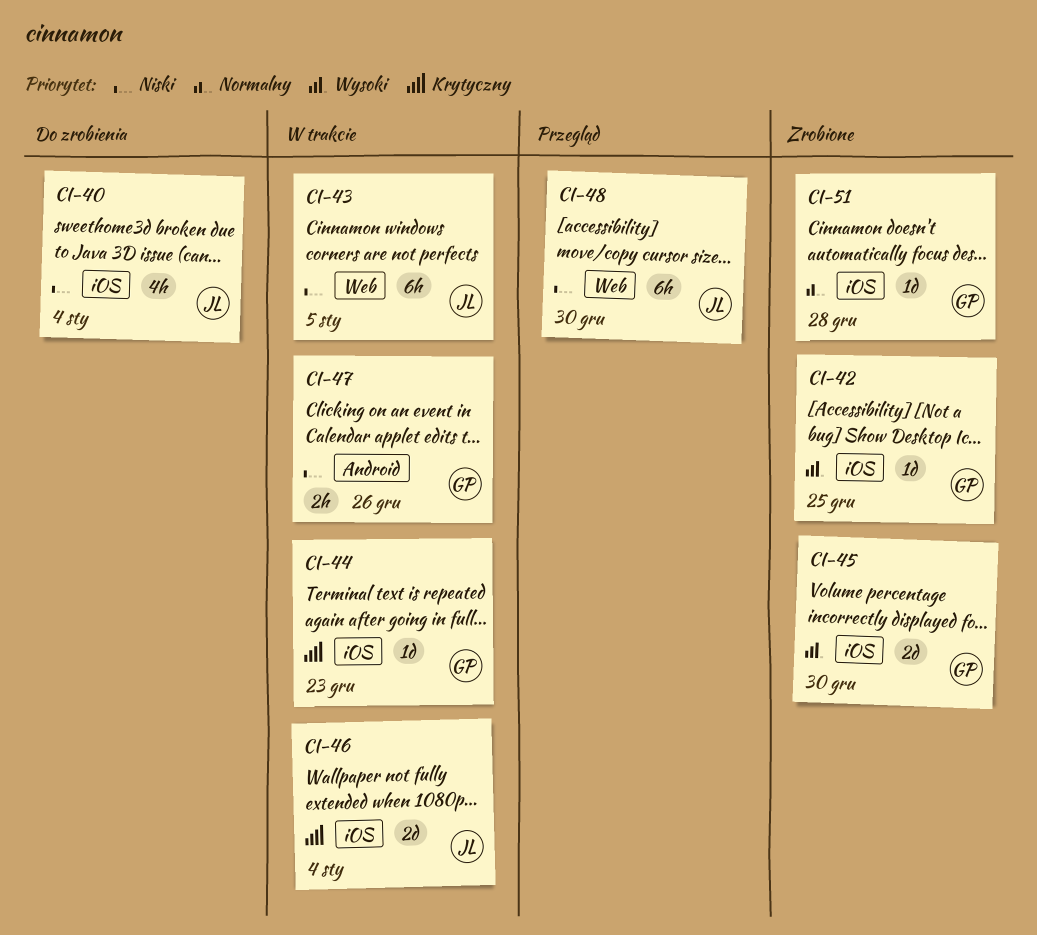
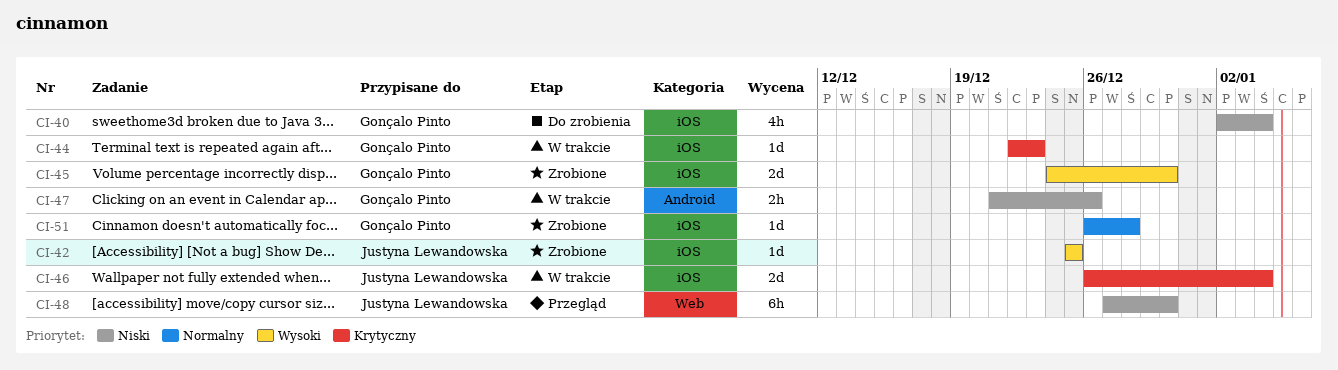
CI-40, owner: Justyna Lewandowska -> Gonçalo Pinto
CI-42, owner: Gonçalo Pinto -> Justyna Lewandowska
CI-43: present -> none

